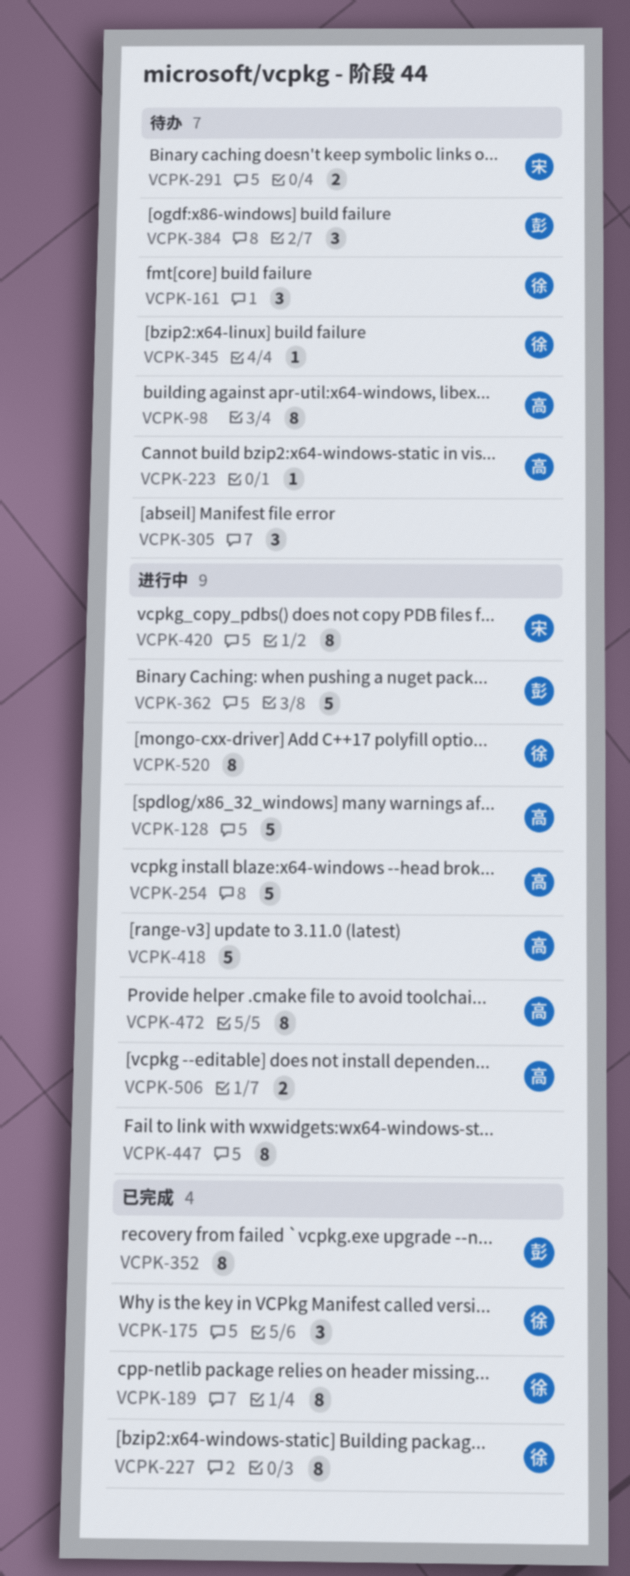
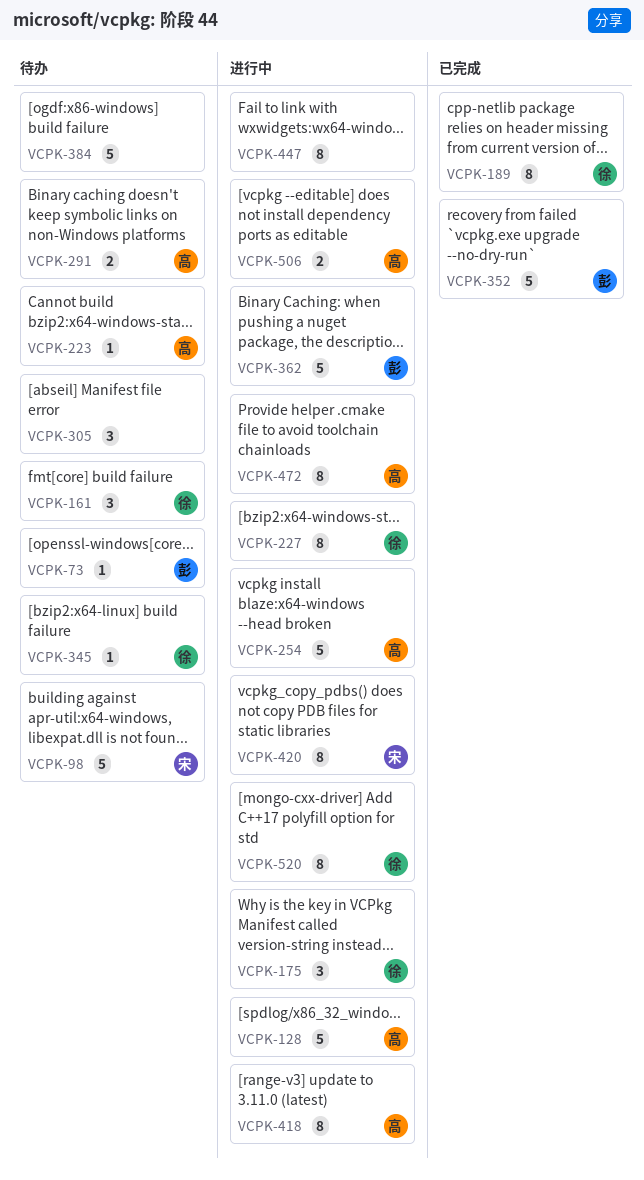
VCPK-73: none -> present
VCPK-98, owner: 高 -> 宋
VCPK-98, estimate: 8 -> 5
VCPK-175, status: 已完成 -> 进行中
VCPK-227, status: 已完成 -> 进行中
VCPK-291, owner: 宋 -> 高
VCPK-352, estimate: 8 -> 5
VCPK-384, owner: 彭 -> none
VCPK-384, estimate: 3 -> 5
VCPK-418, estimate: 5 -> 8

